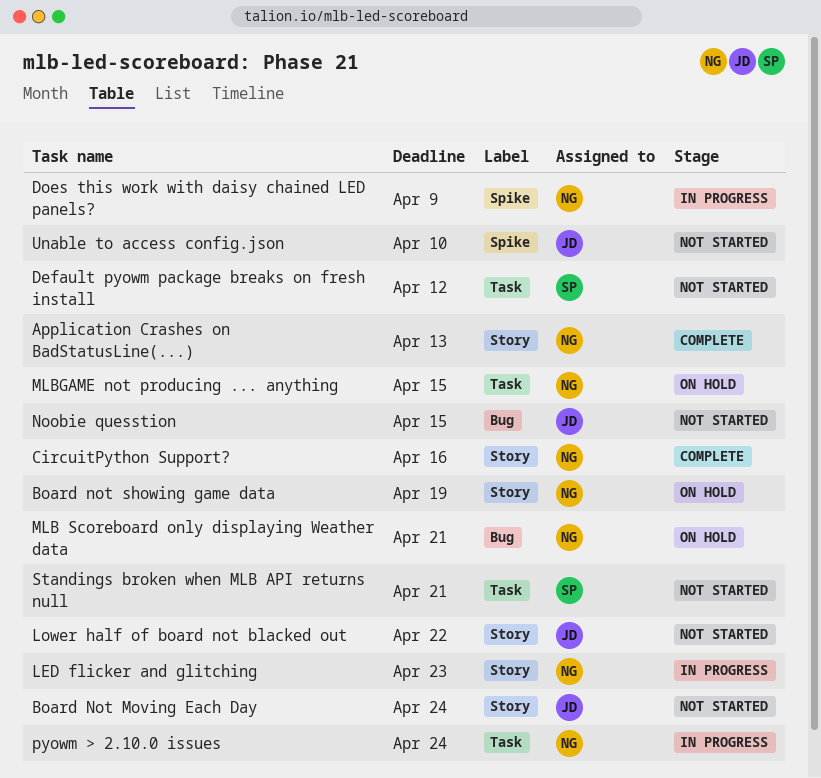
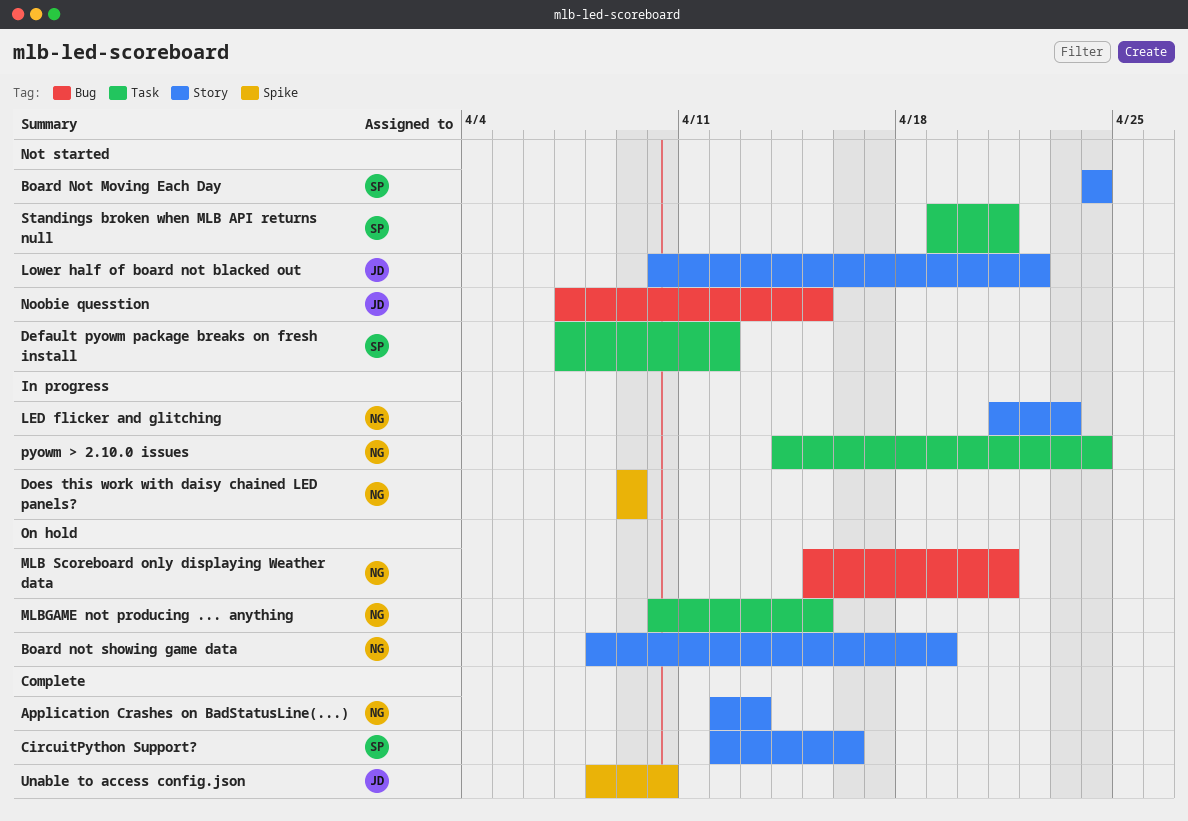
Board Not Moving Each Day, owner: JD -> SP
CircuitPython Support?, owner: NG -> SP
Unable to access config.json, status: Not started -> Complete

